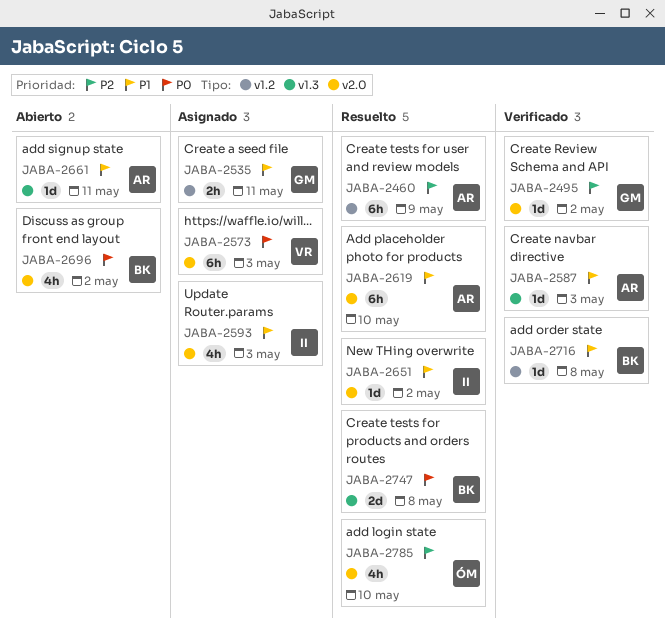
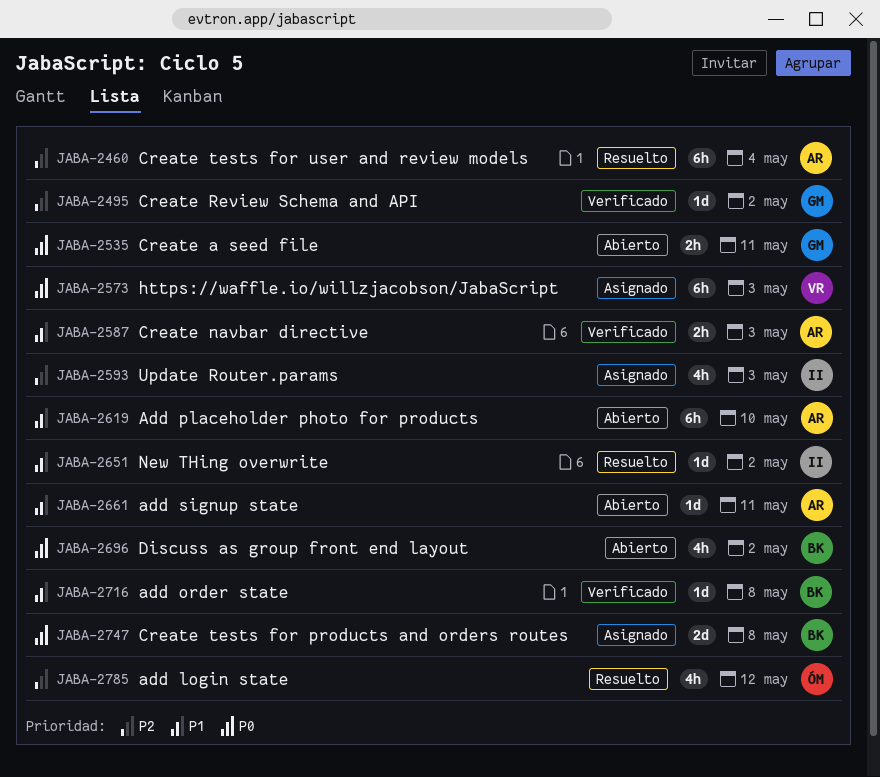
JABA-2460, due: May 9 -> May 4
JABA-2535, status: Asignado -> Abierto
JABA-2535, priority: P1 -> P0
JABA-2587, estimate: 1d -> 2h
JABA-2593, priority: P1 -> P2
JABA-2619, status: Resuelto -> Abierto
JABA-2747, status: Resuelto -> Asignado
JABA-2785, due: May 10 -> May 12

